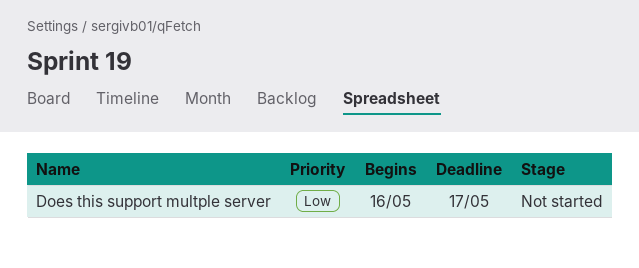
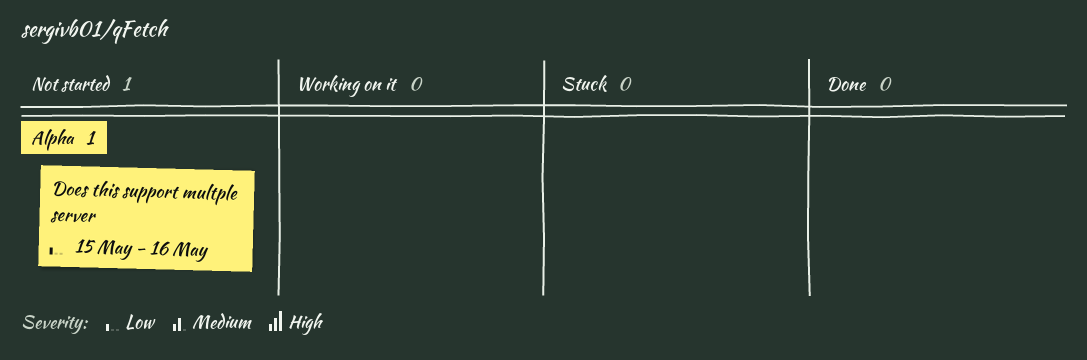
Does this support multple server, start: May 16 -> May 15
Does this support multple server, due: May 17 -> May 16

